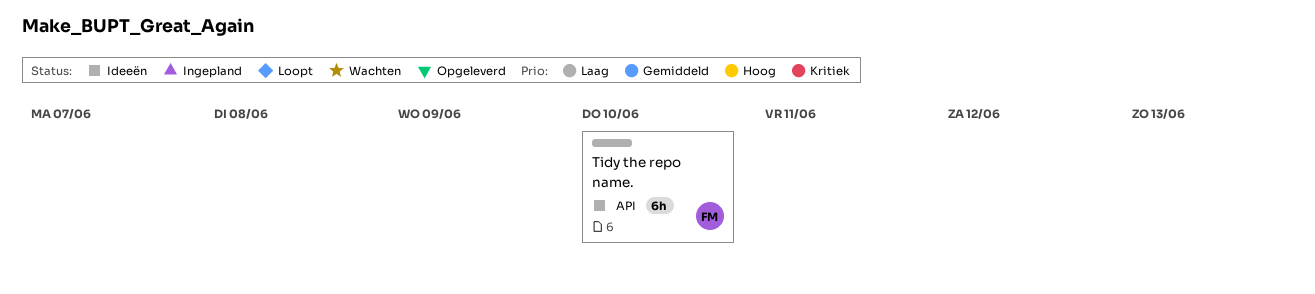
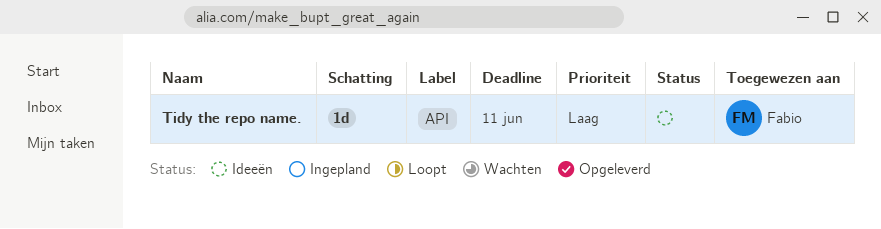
Tidy the repo name., estimate: 6h -> 1d
Tidy the repo name., due: Jun 10 -> Jun 11

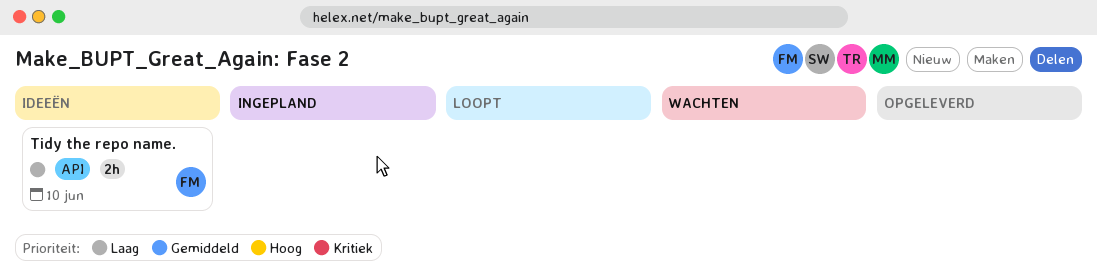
Tidy the repo name., estimate: 1d -> 2h
Tidy the repo name., due: Jun 11 -> Jun 10

